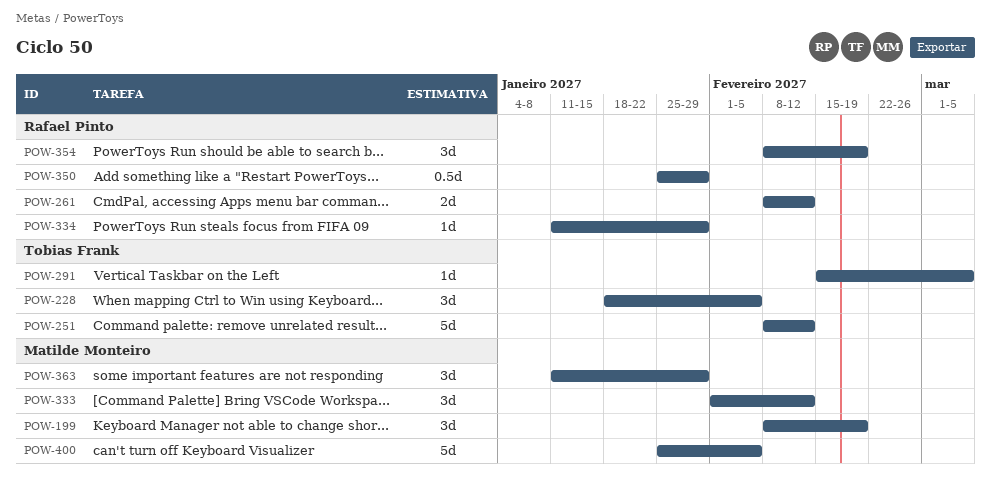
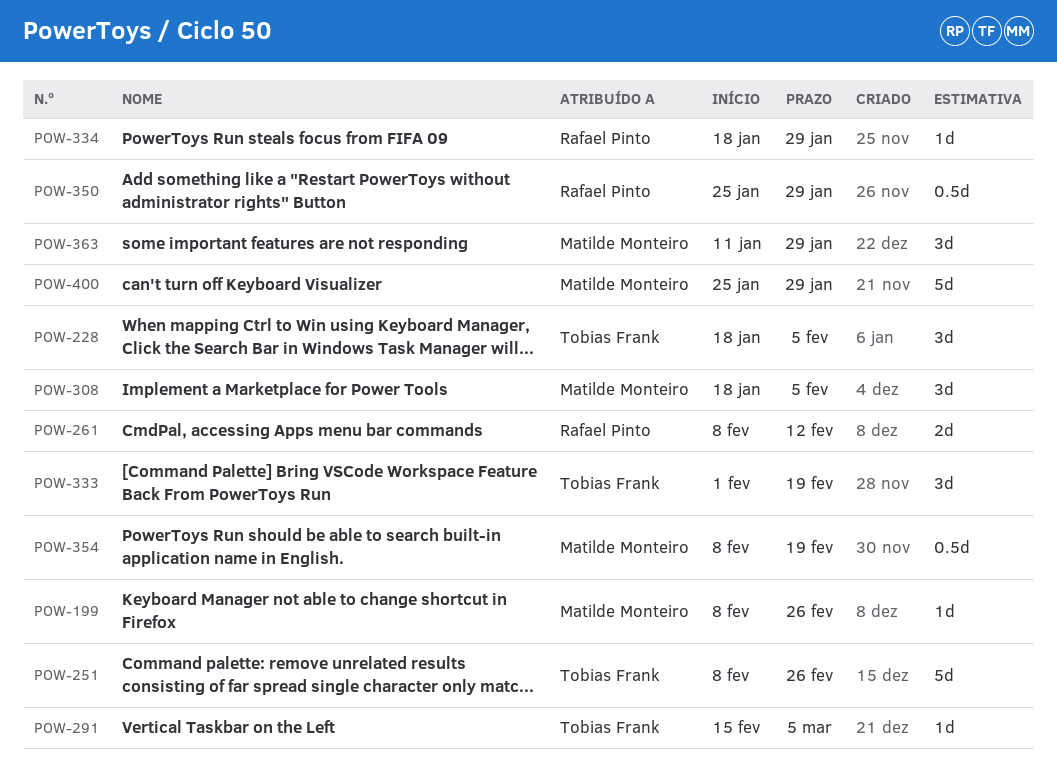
POW-199, estimate: 3d -> 1d
POW-199, due: Feb 19 -> Feb 26
POW-251, due: Feb 12 -> Feb 26
POW-308: none -> present
POW-333, owner: Matilde Monteiro -> Tobias Frank
POW-333, due: Feb 12 -> Feb 19
POW-334, start: Jan 11 -> Jan 18
POW-354, owner: Rafael Pinto -> Matilde Monteiro
POW-354, estimate: 3d -> 0.5d
POW-400, due: Feb 5 -> Jan 29

